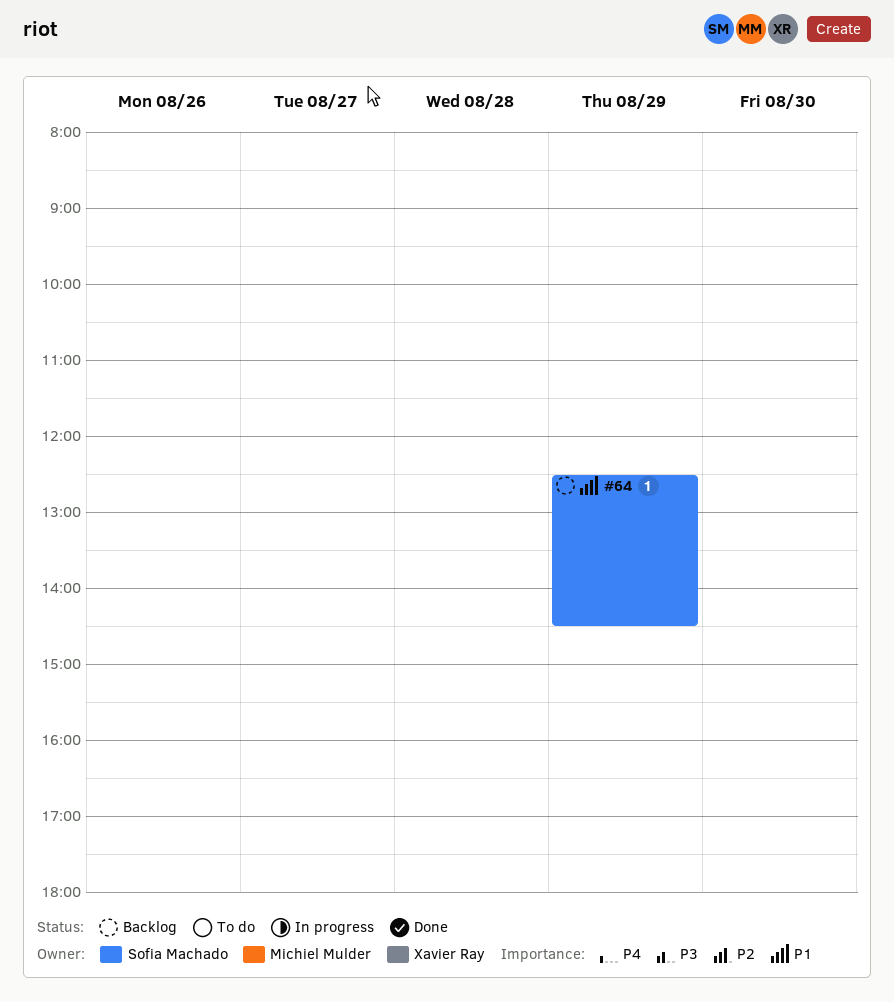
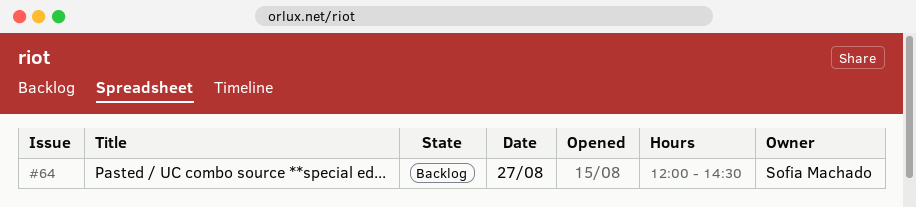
#64, day: Aug 29 -> Aug 27
#64, begins: 12:30 -> 12:00

